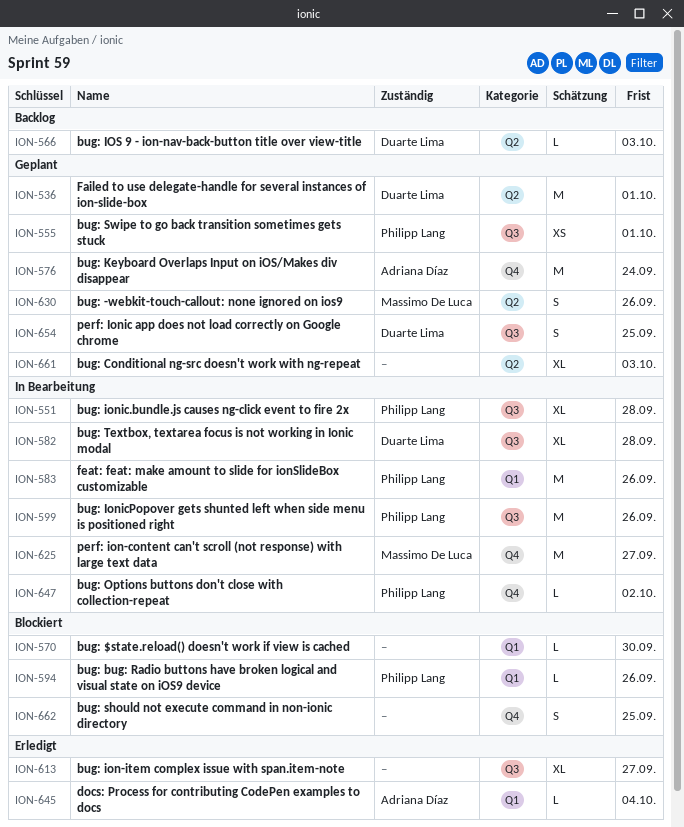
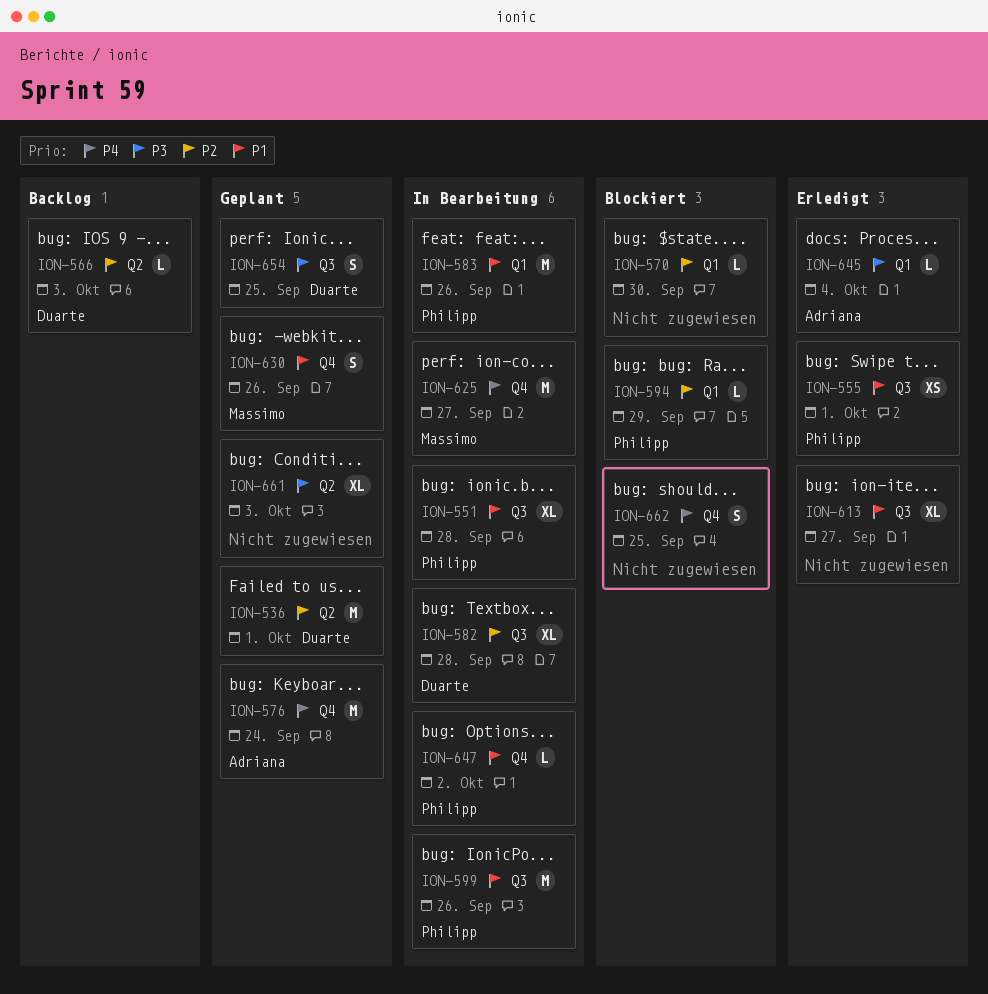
ION-555, status: Geplant -> Erledigt
ION-594, due: Sep 26 -> Sep 29
ION-630, label: Q2 -> Q4

